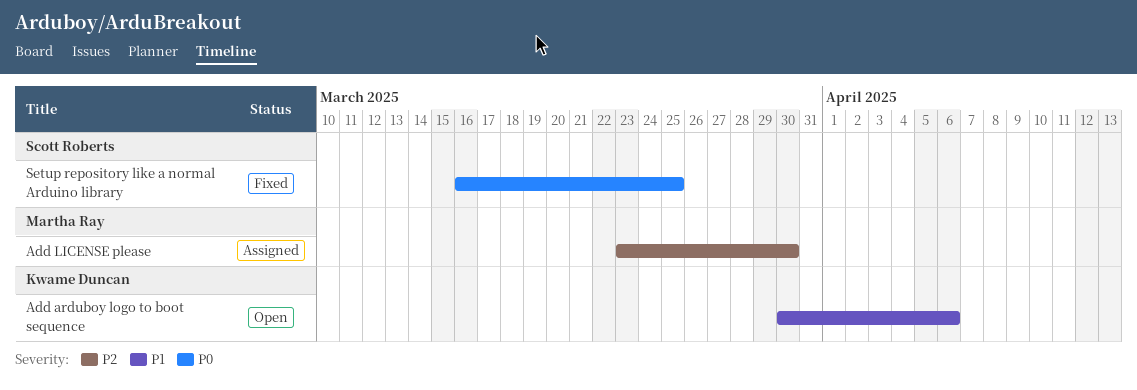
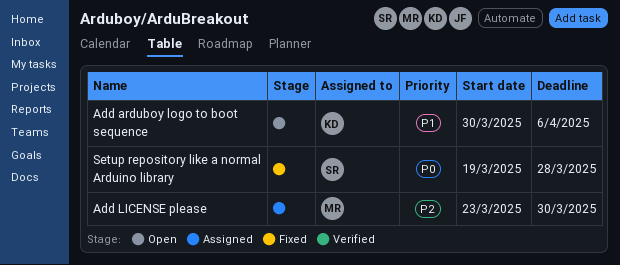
Setup repository like a normal Arduino library, start: Mar 16 -> Mar 19
Setup repository like a normal Arduino library, due: Mar 25 -> Mar 28

